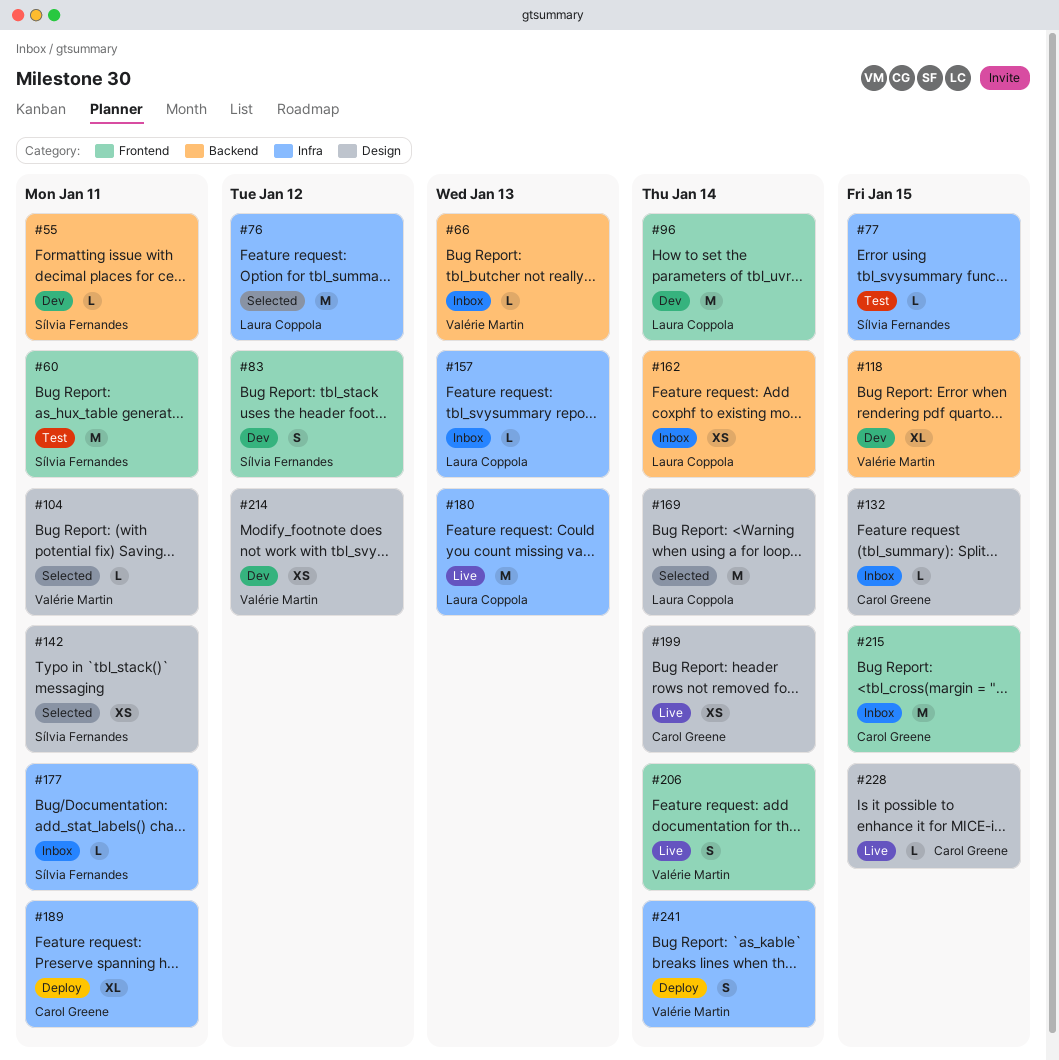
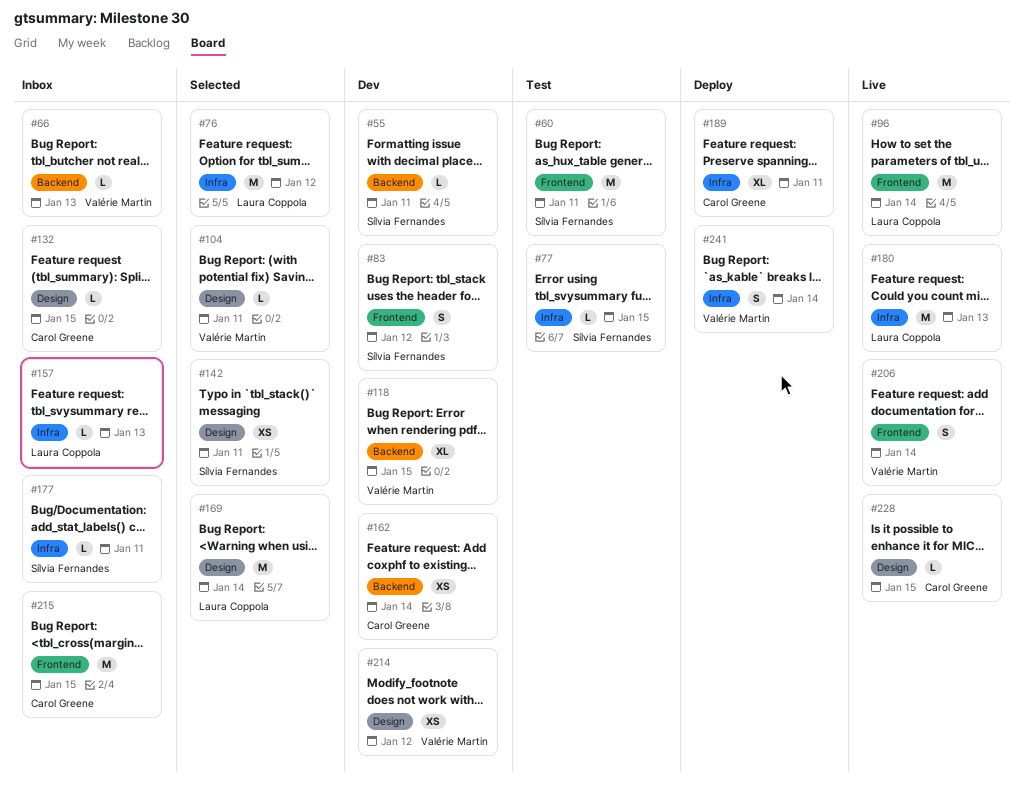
#96, status: Dev -> Live
#162, status: Inbox -> Dev
#162, owner: Laura Coppola -> Carol Greene
#199: present -> none

